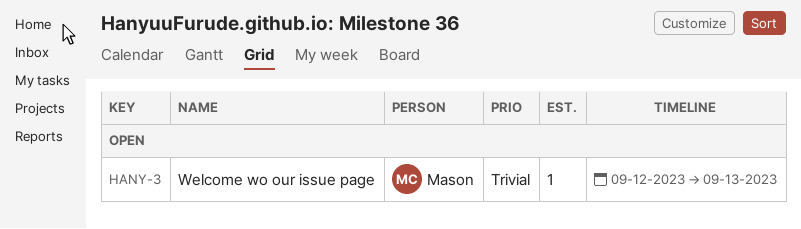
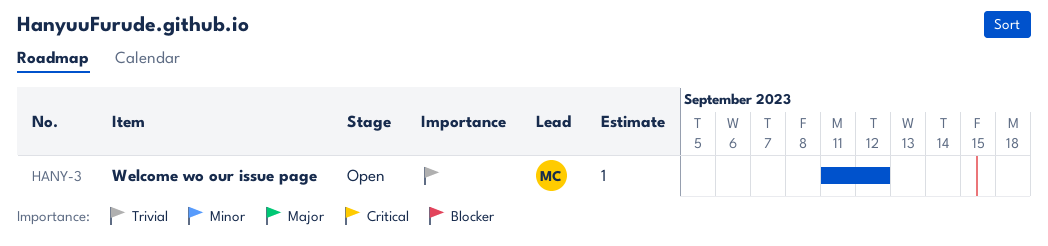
HANY-3, start: Sep 12 -> Sep 11
HANY-3, due: Sep 13 -> Sep 12

